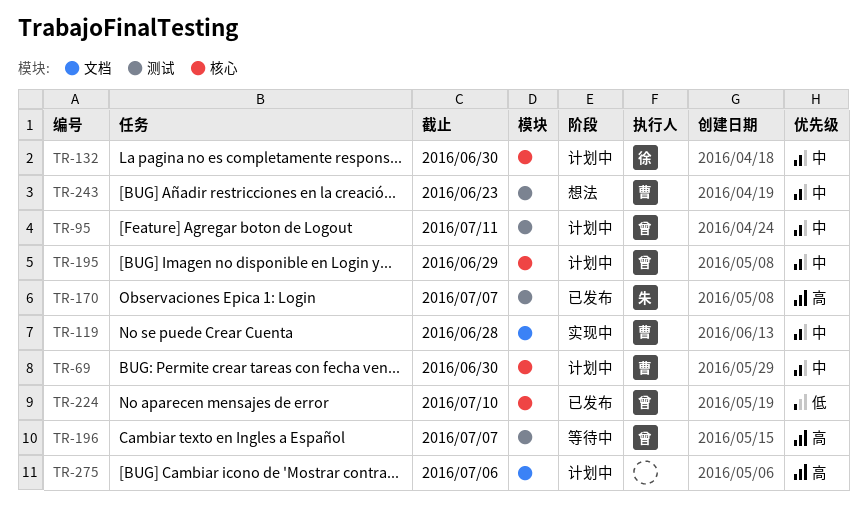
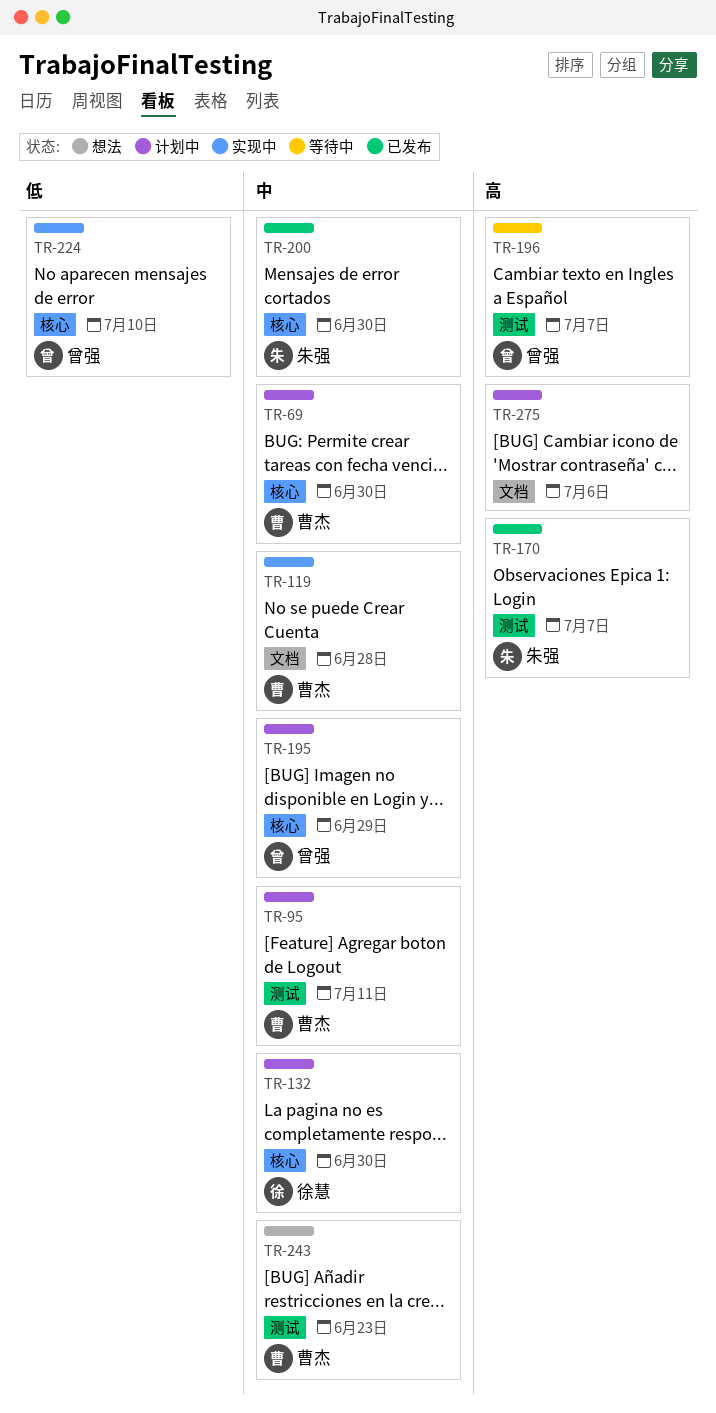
TR-95, owner: 曾强 -> 曹杰
TR-200: none -> present
TR-224, status: 已发布 -> 实现中

